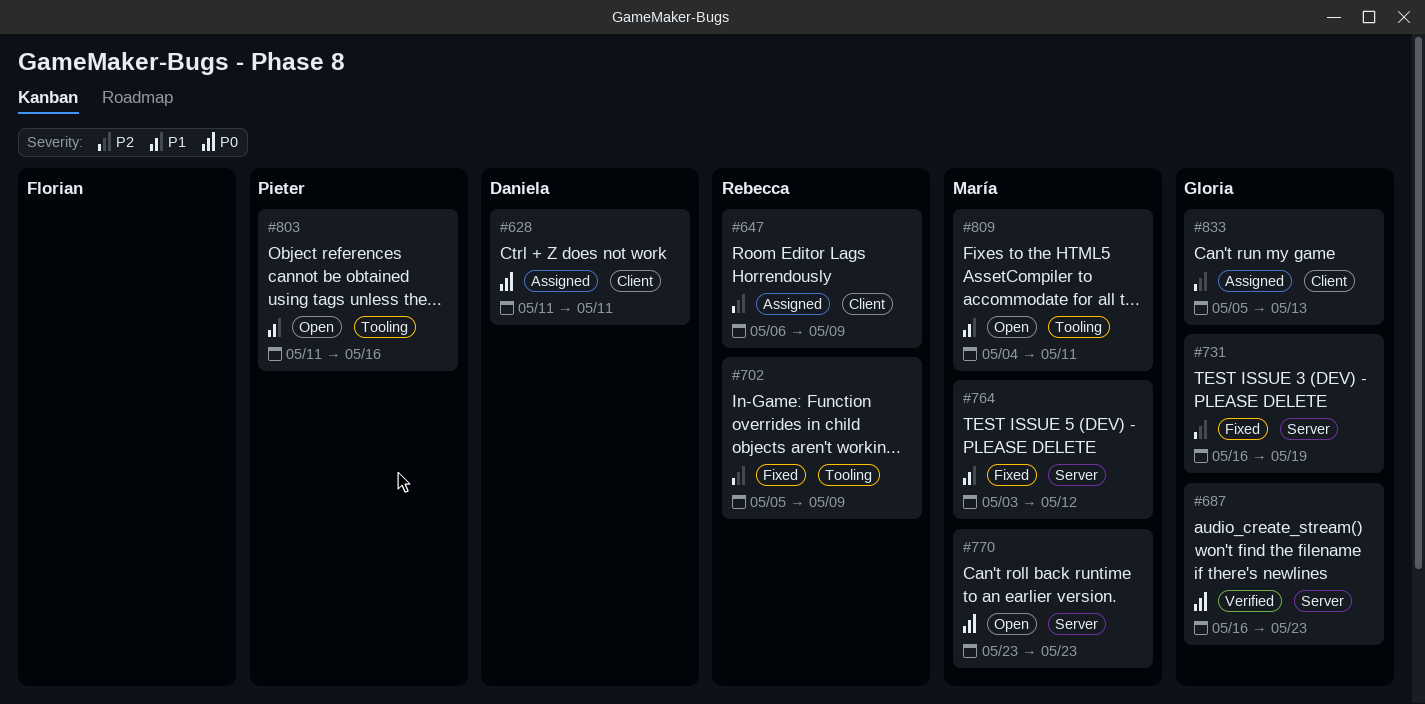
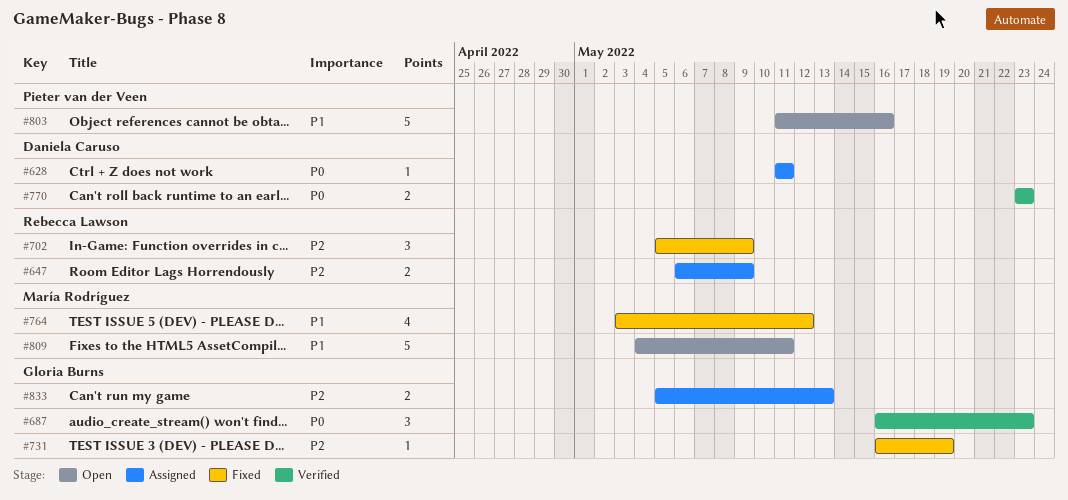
#770, status: Open -> Verified
#770, owner: María Rodríguez -> Daniela Caruso

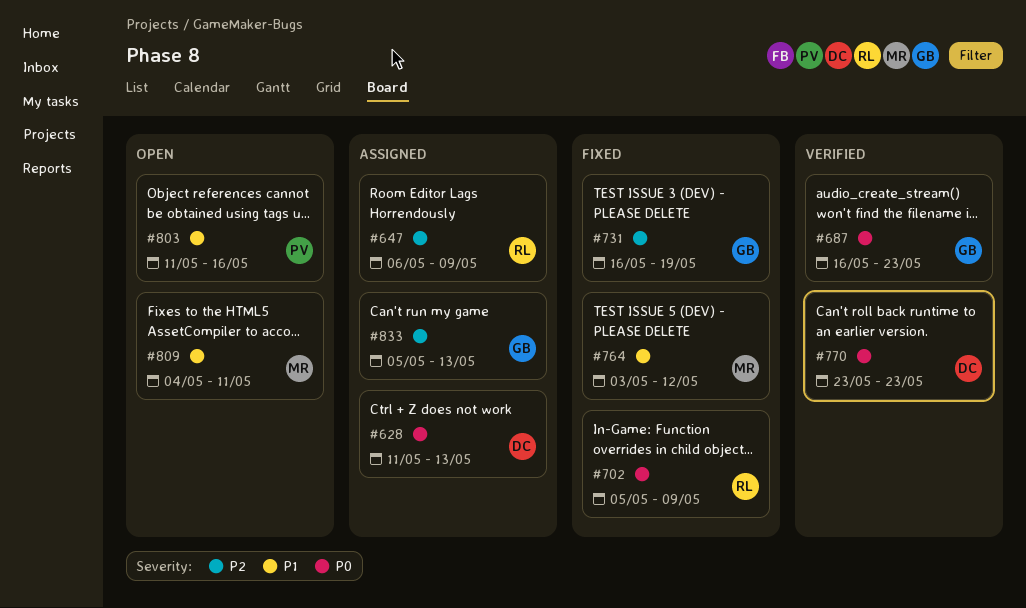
#628, due: May 11 -> May 13
#702, priority: P2 -> P0

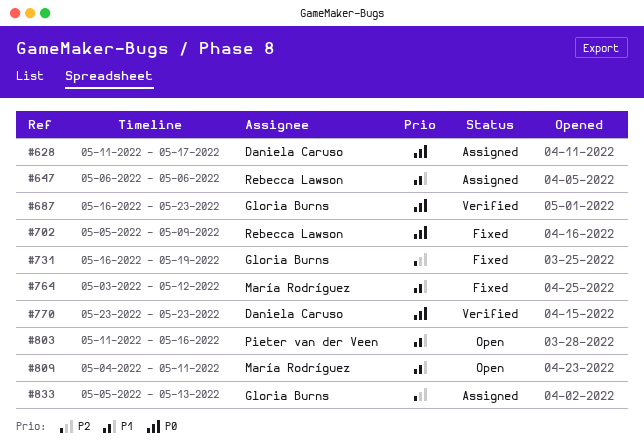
#628, due: May 13 -> May 17
#647, priority: P2 -> P1
#647, due: May 9 -> May 6

